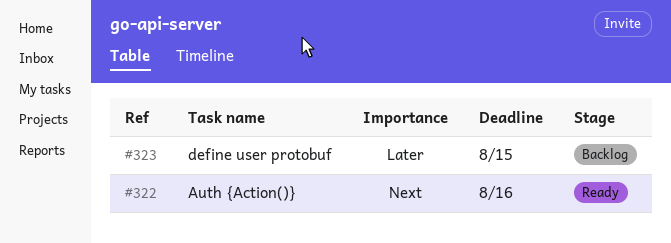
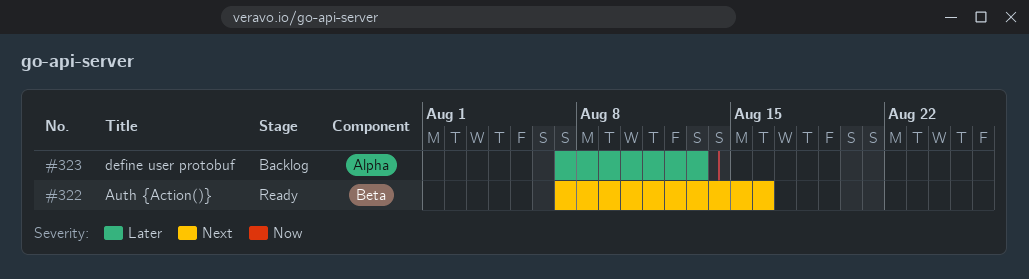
#323, due: Aug 15 -> Aug 13

